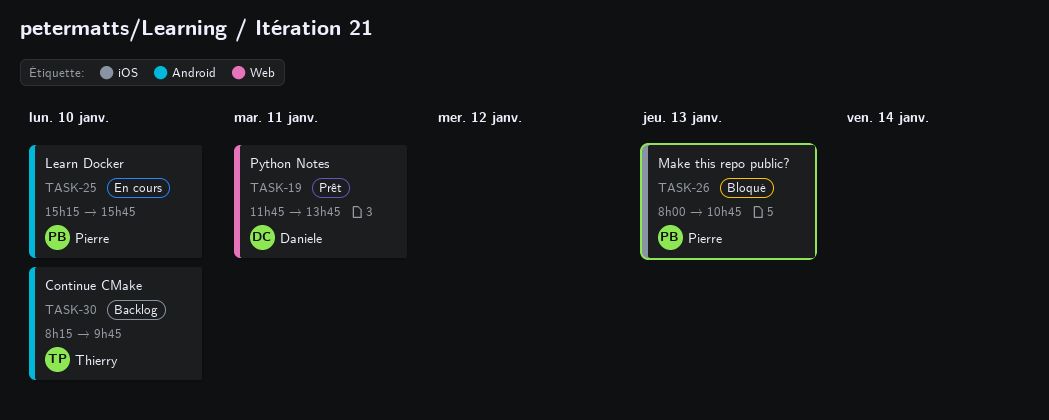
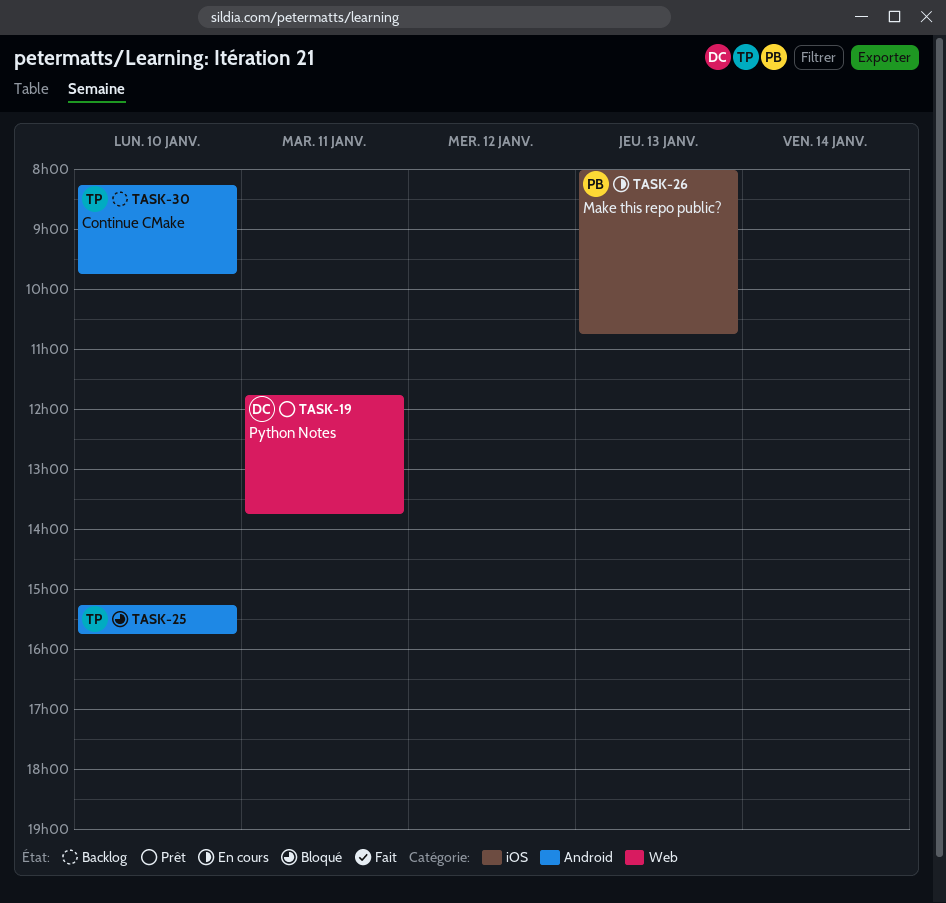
TASK-25, status: En cours -> Bloqué
TASK-25, owner: Pierre -> Thierry
TASK-26, status: Bloqué -> En cours

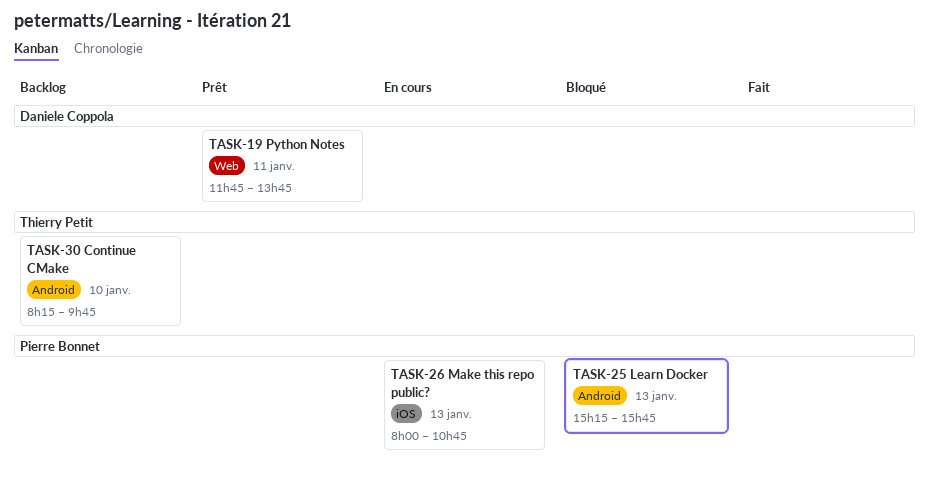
TASK-25, owner: Thierry Petit -> Pierre Bonnet
TASK-25, day: Jan 10 -> Jan 13

